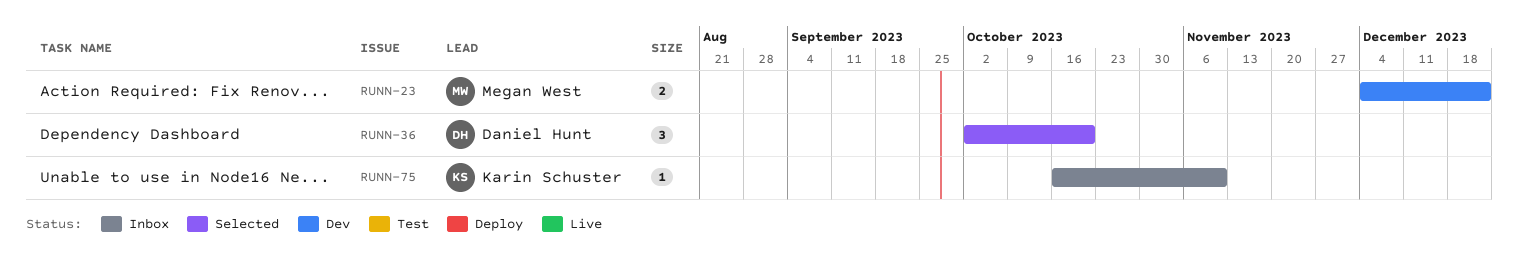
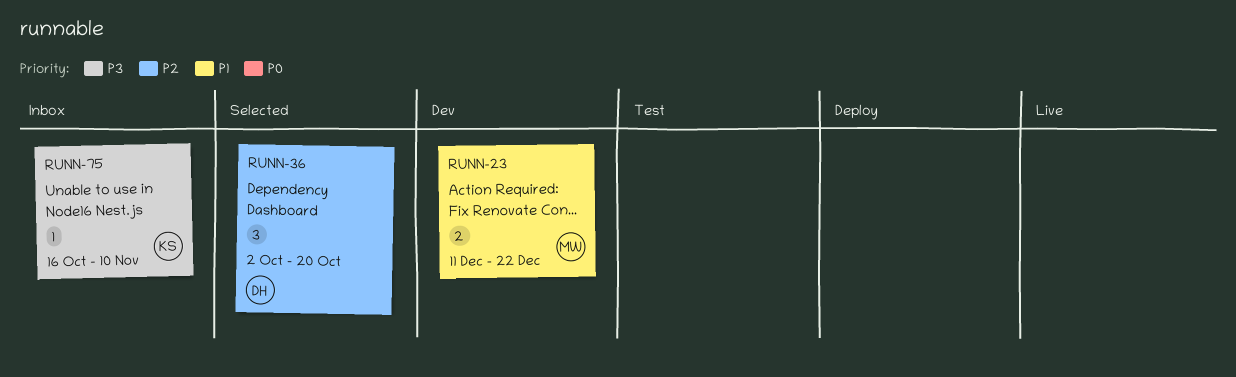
RUNN-23, start: Dec 4 -> Dec 11

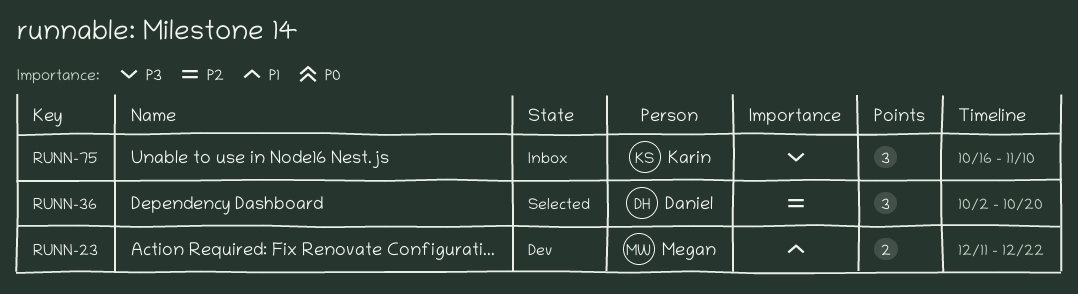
RUNN-75, estimate: 1 -> 3

